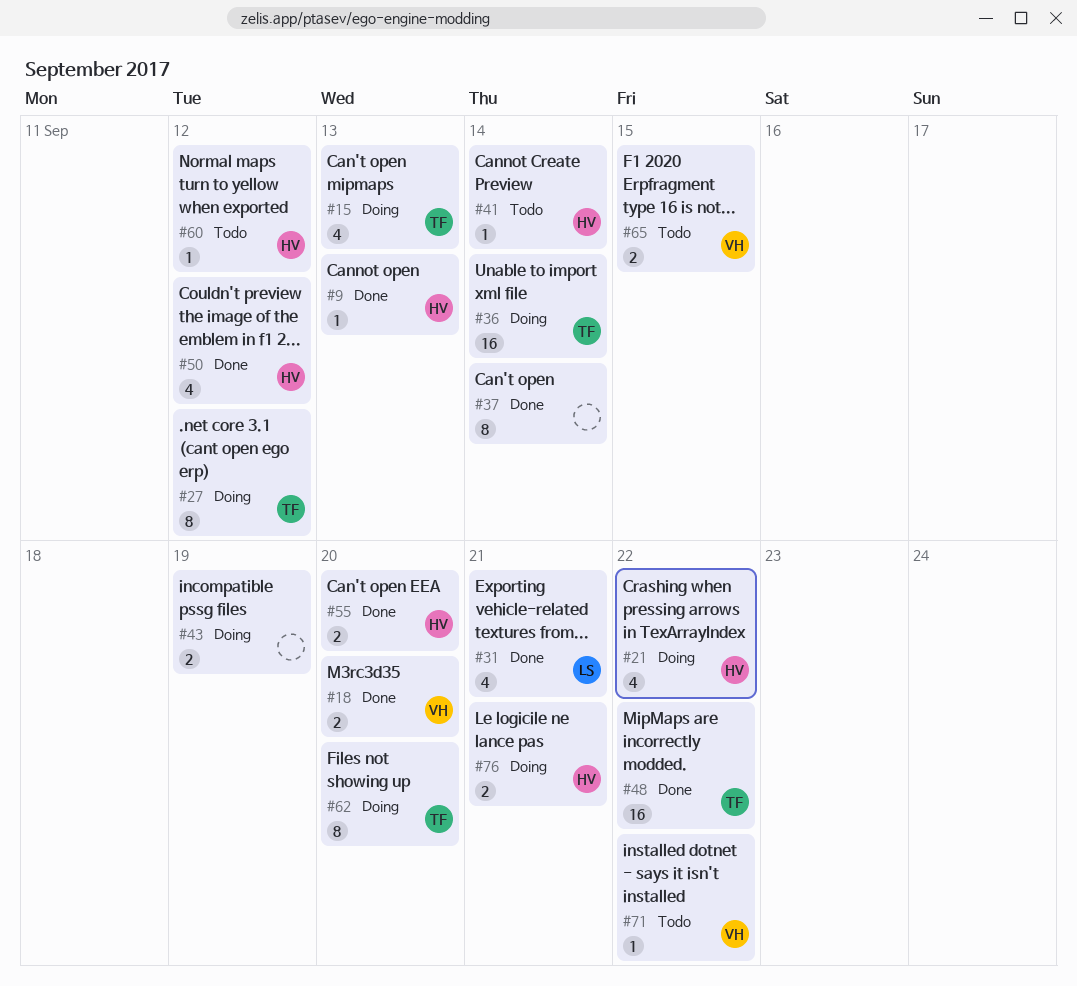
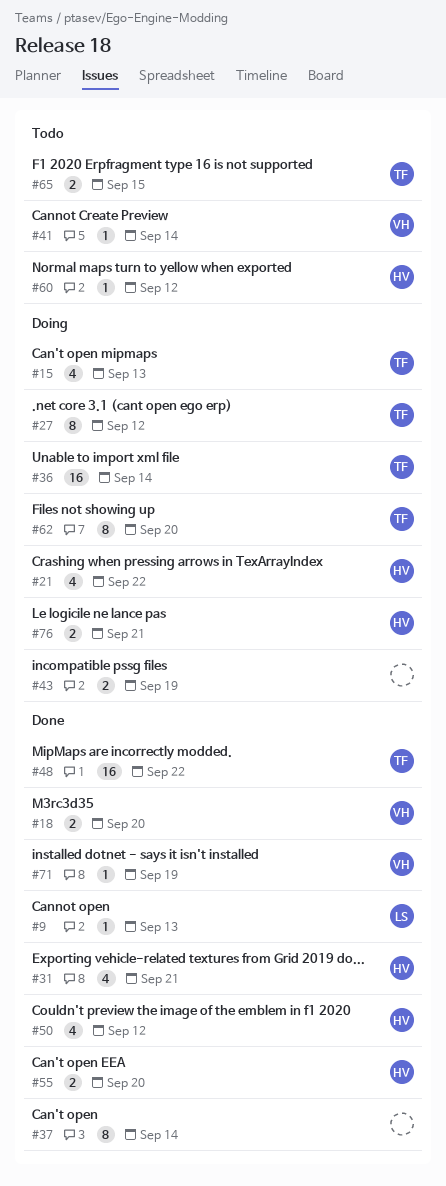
#9, owner: HV -> LS
#31, owner: LS -> HV
#41, owner: HV -> VH
#65, owner: VH -> TF
#71, status: Todo -> Done
#71, due: Sep 22 -> Sep 19

